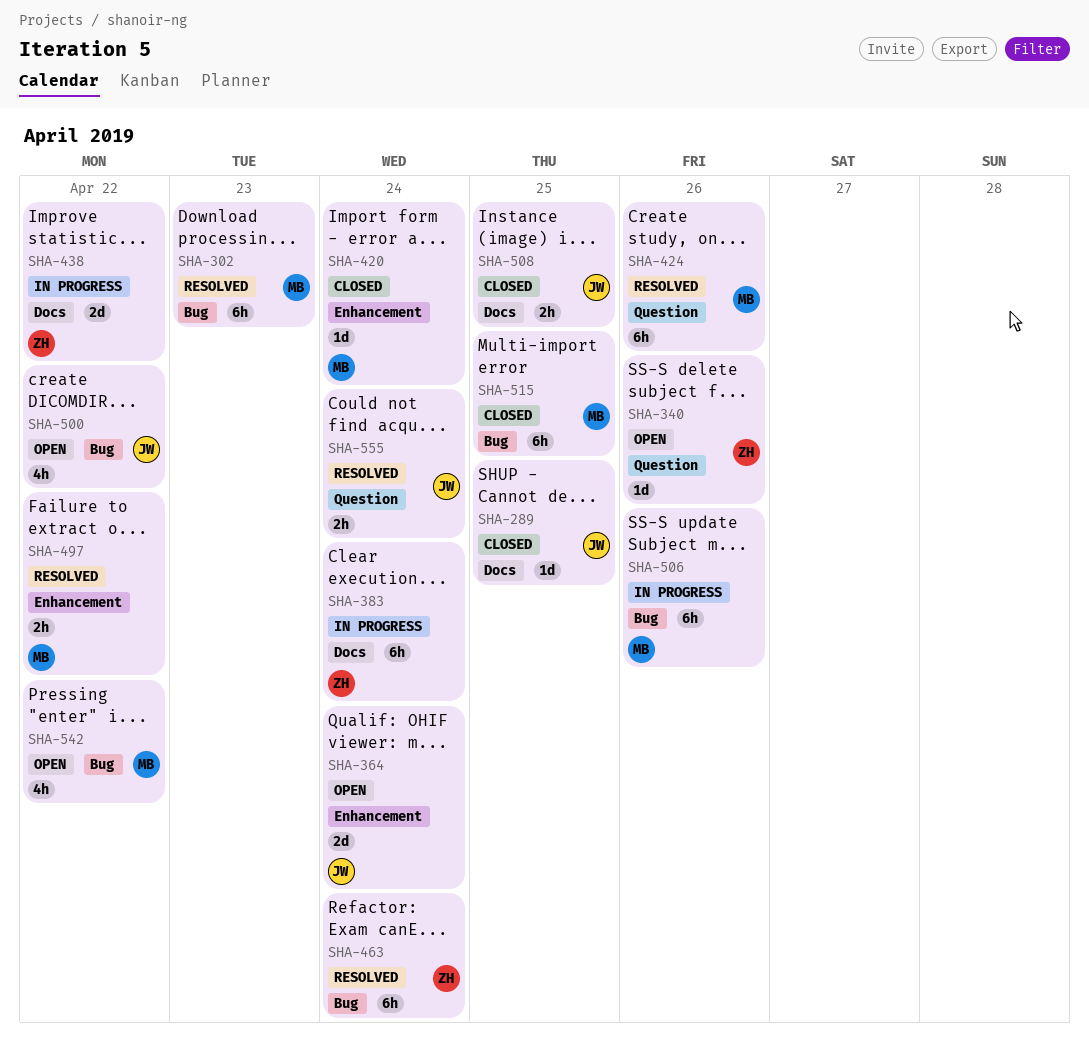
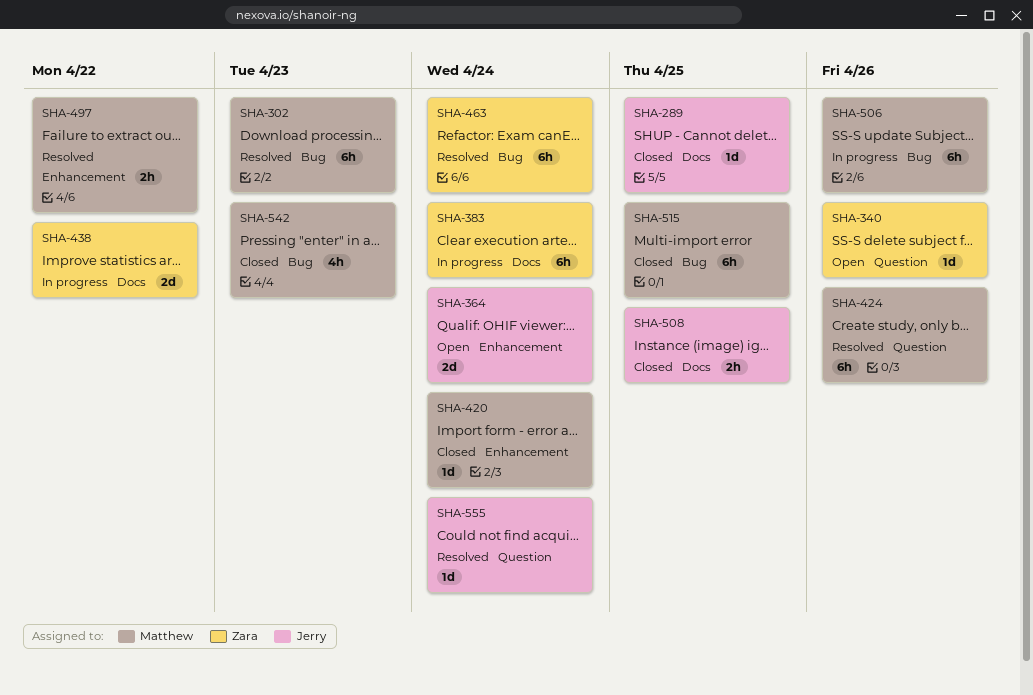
SHA-500: present -> none
SHA-542, status: Open -> Closed
SHA-542, due: Apr 22 -> Apr 23
SHA-555, estimate: 2h -> 1d

